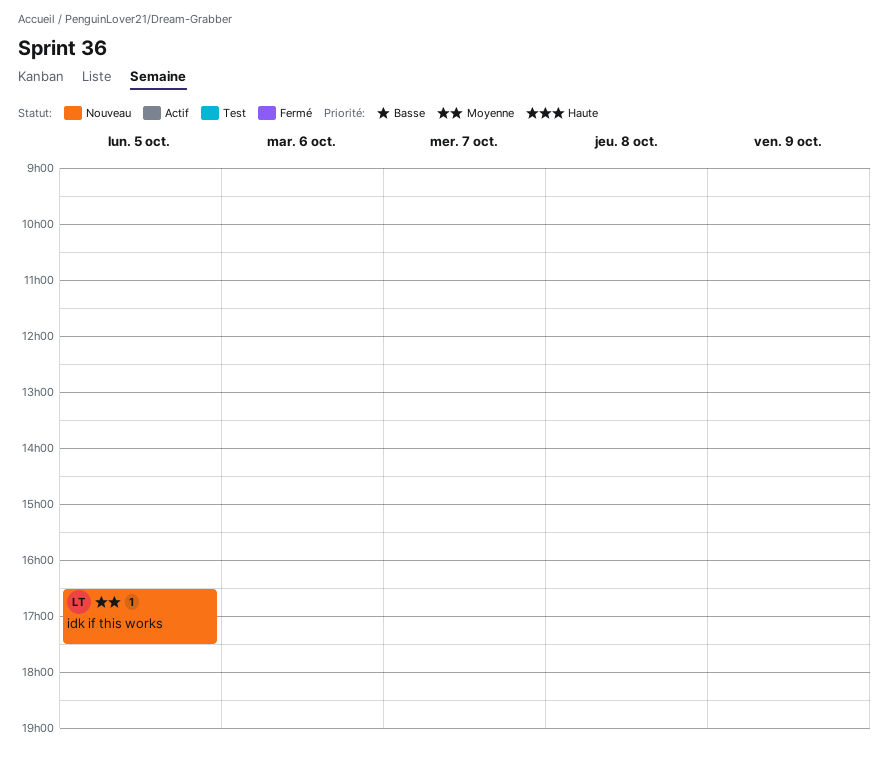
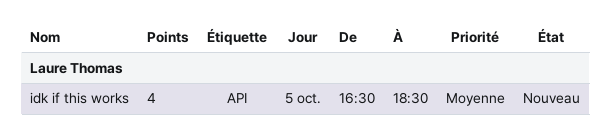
idk if this works, estimate: 1 -> 4
idk if this works, ends: 17:30 -> 18:30

